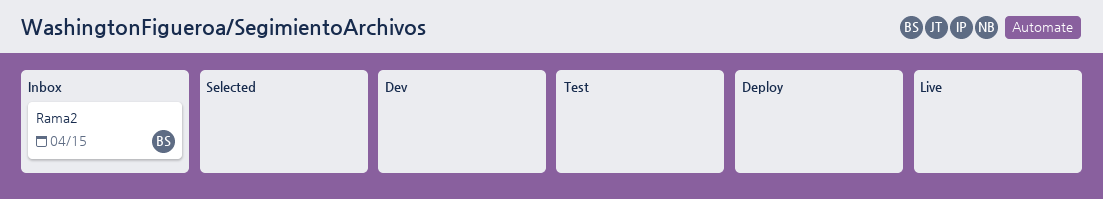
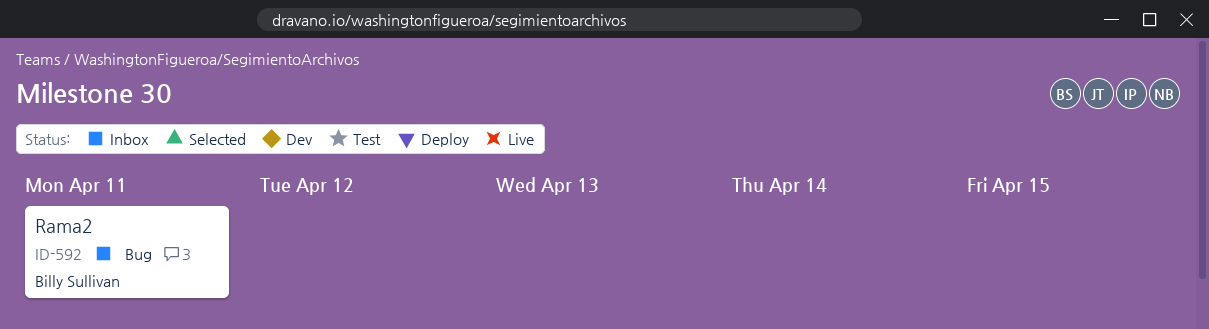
Rama2, due: Apr 15 -> Apr 11

